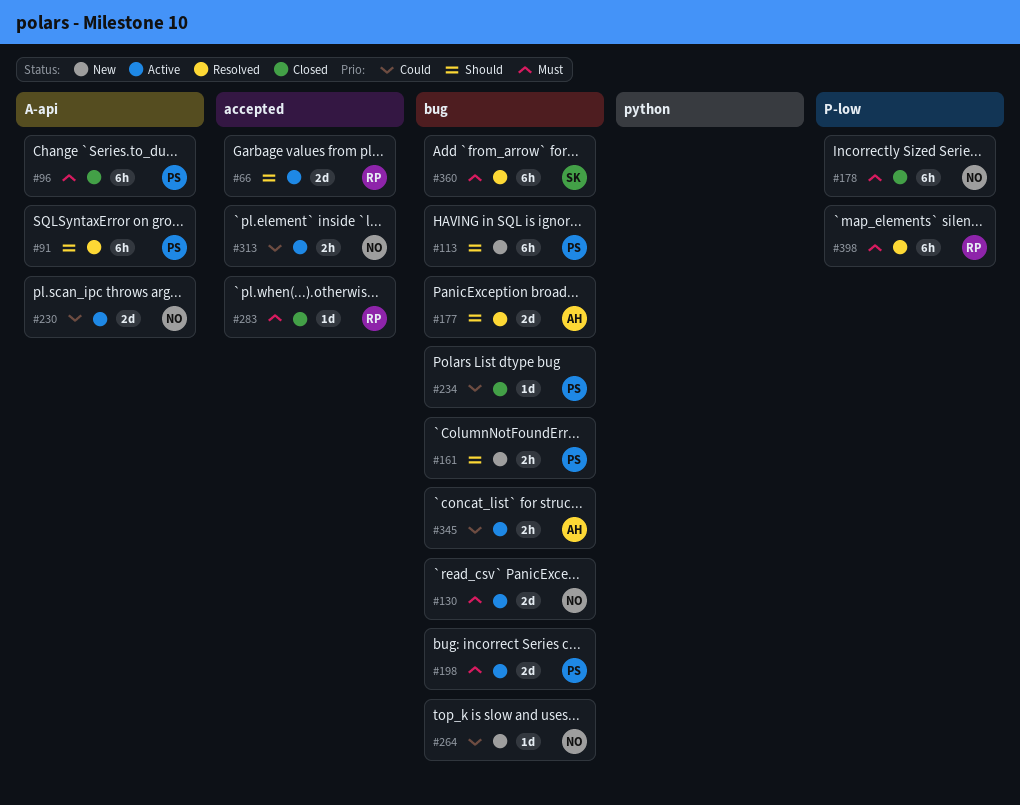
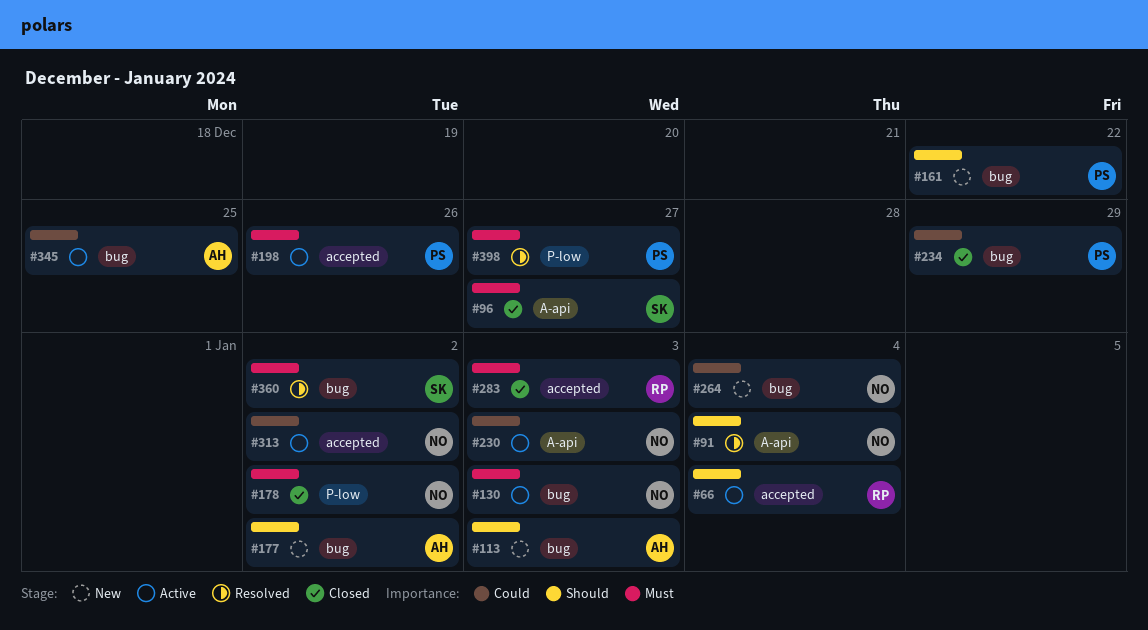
#91, owner: PS -> NO
#96, owner: PS -> SK
#113, owner: PS -> AH
#177, status: Resolved -> New
#198, label: bug -> accepted
#398, owner: RP -> PS

